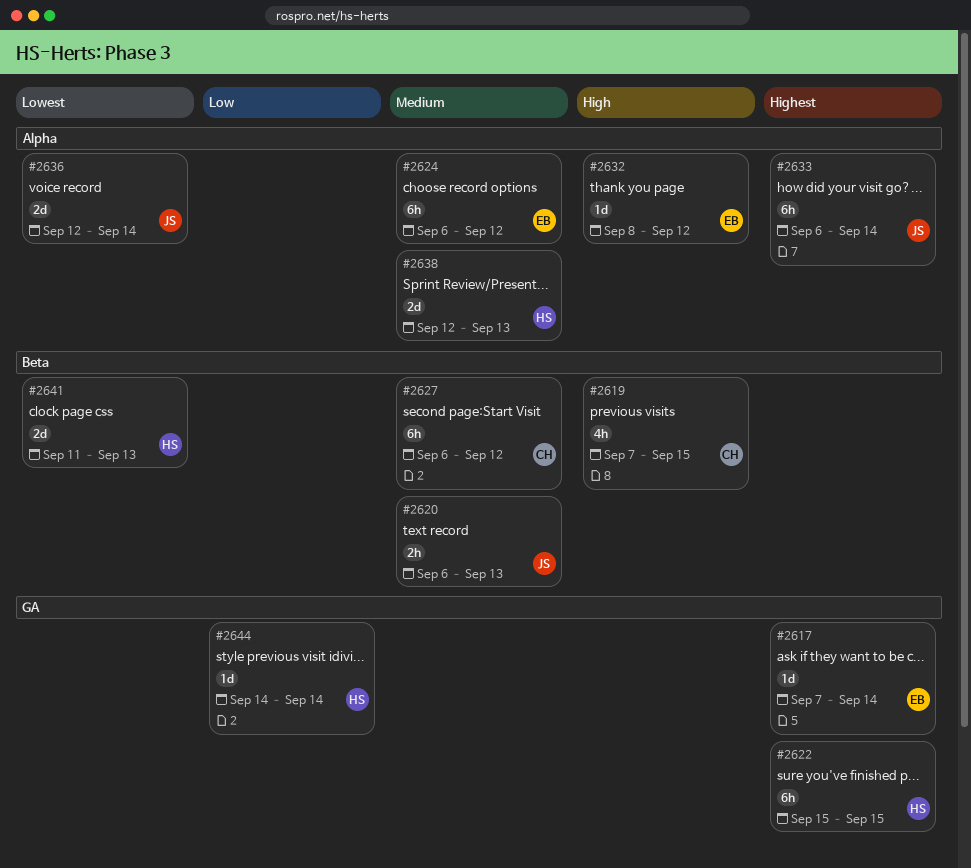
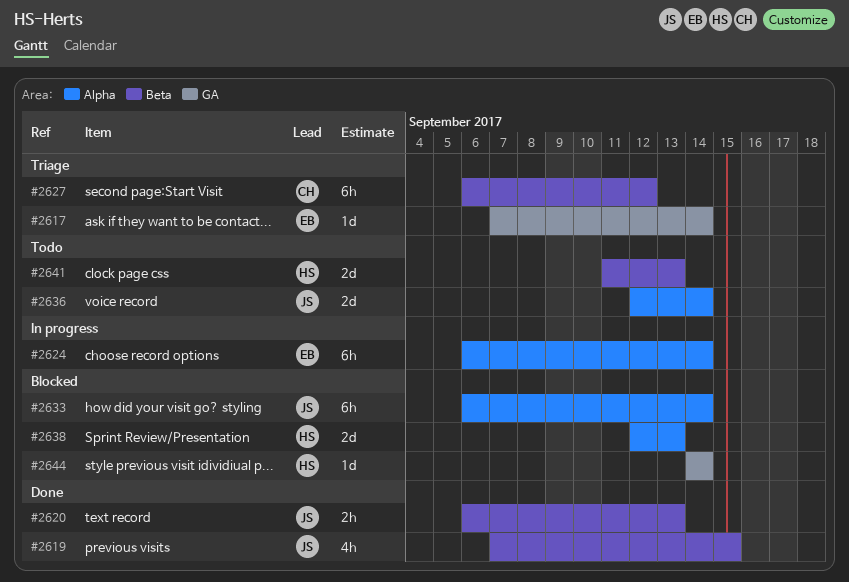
#2619, owner: CH -> JS
#2622: present -> none
#2624, due: Sep 12 -> Sep 14
#2632: present -> none

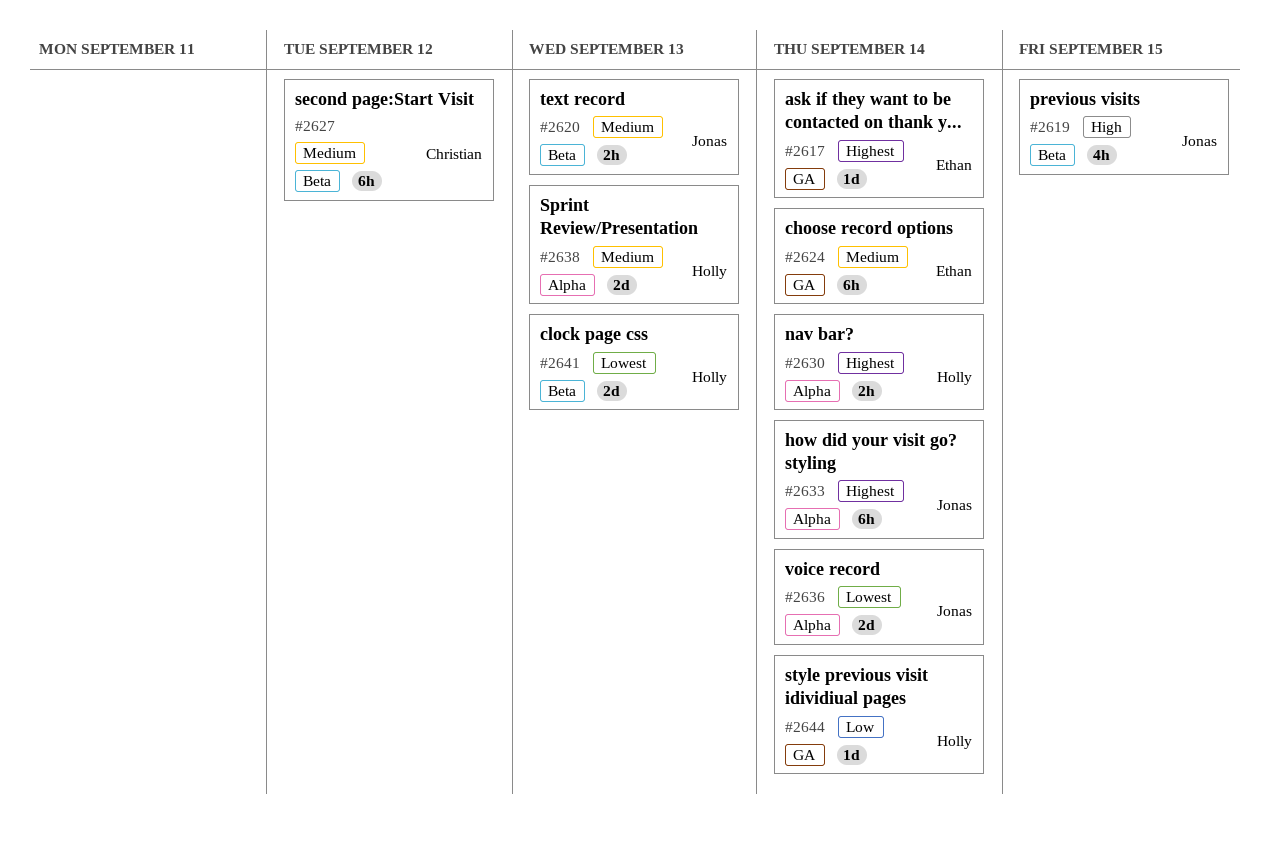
#2624, label: Alpha -> GA
#2630: none -> present

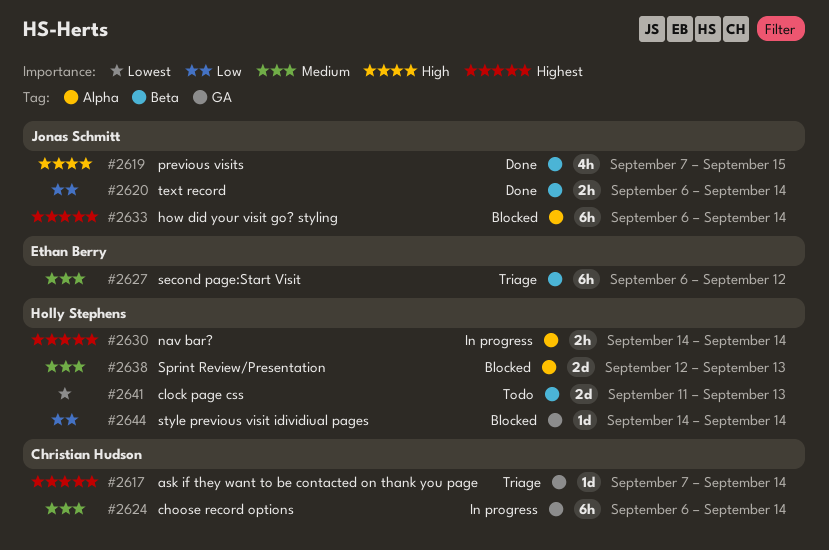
#2617, owner: Ethan Berry -> Christian Hudson
#2620, priority: Medium -> Low
#2620, due: Sep 13 -> Sep 14
#2624, owner: Ethan Berry -> Christian Hudson
#2627, owner: Christian Hudson -> Ethan Berry
#2636: present -> none

